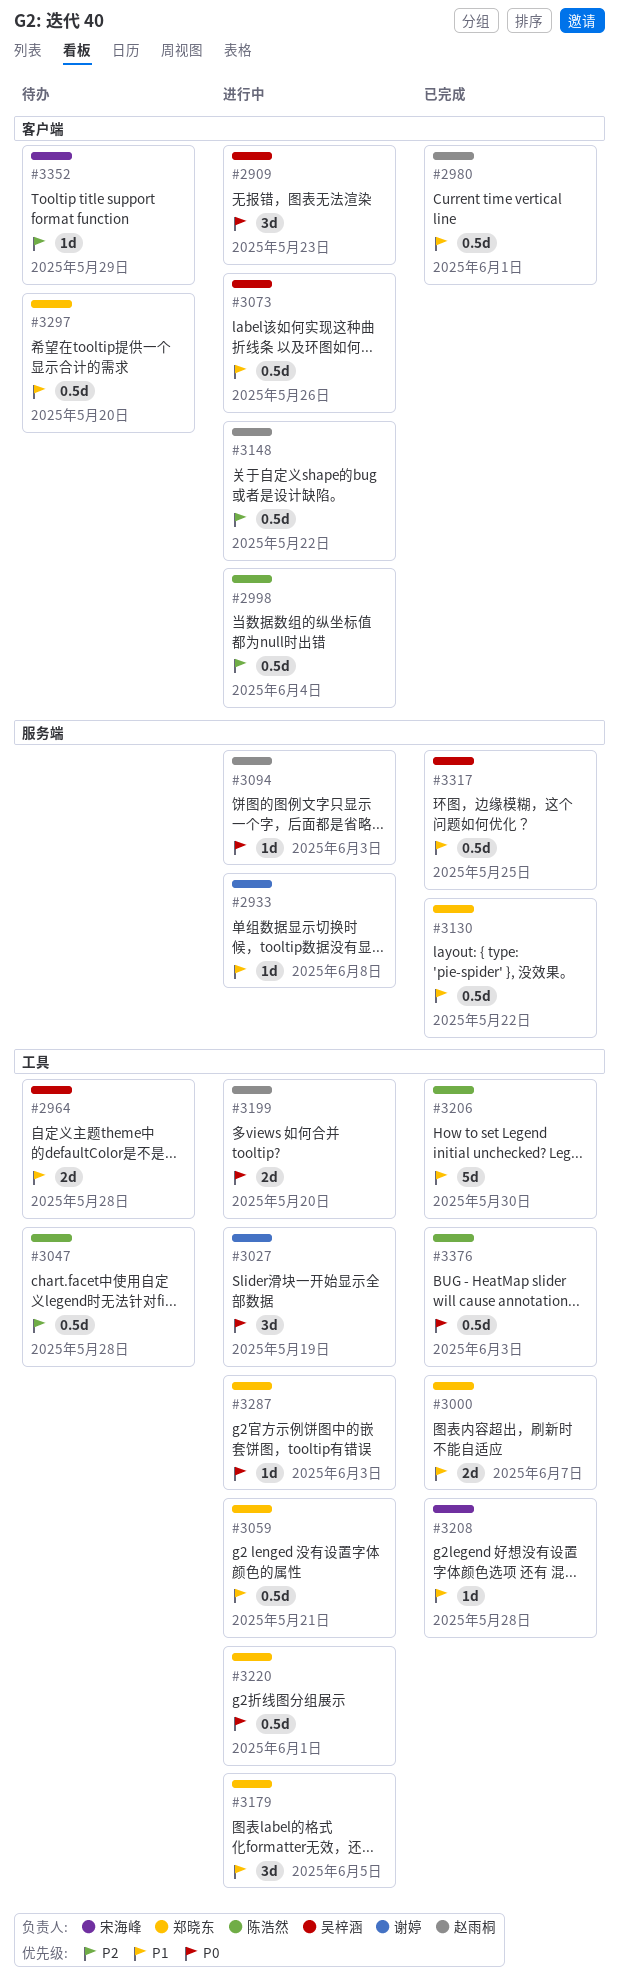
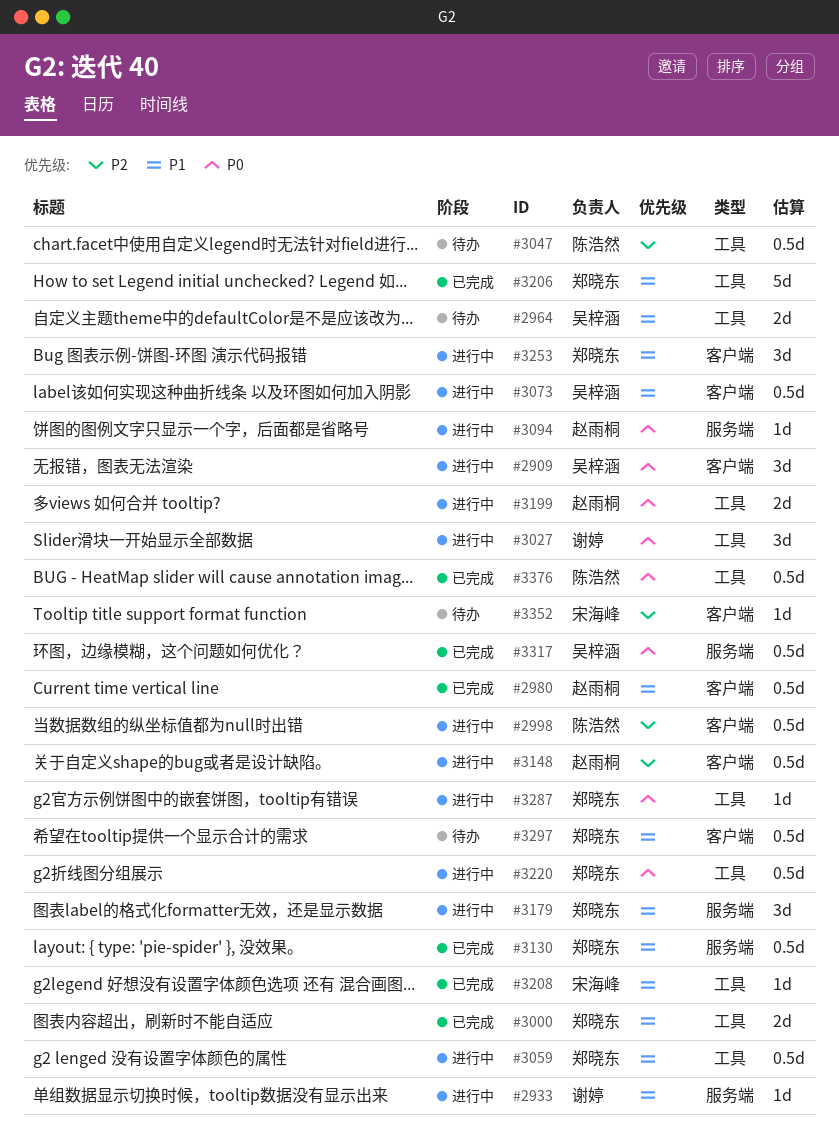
#3179, label: 工具 -> 服务端
#3206, owner: 陈浩然 -> 郑晓东
#3253: none -> present
#3317, priority: P1 -> P0

